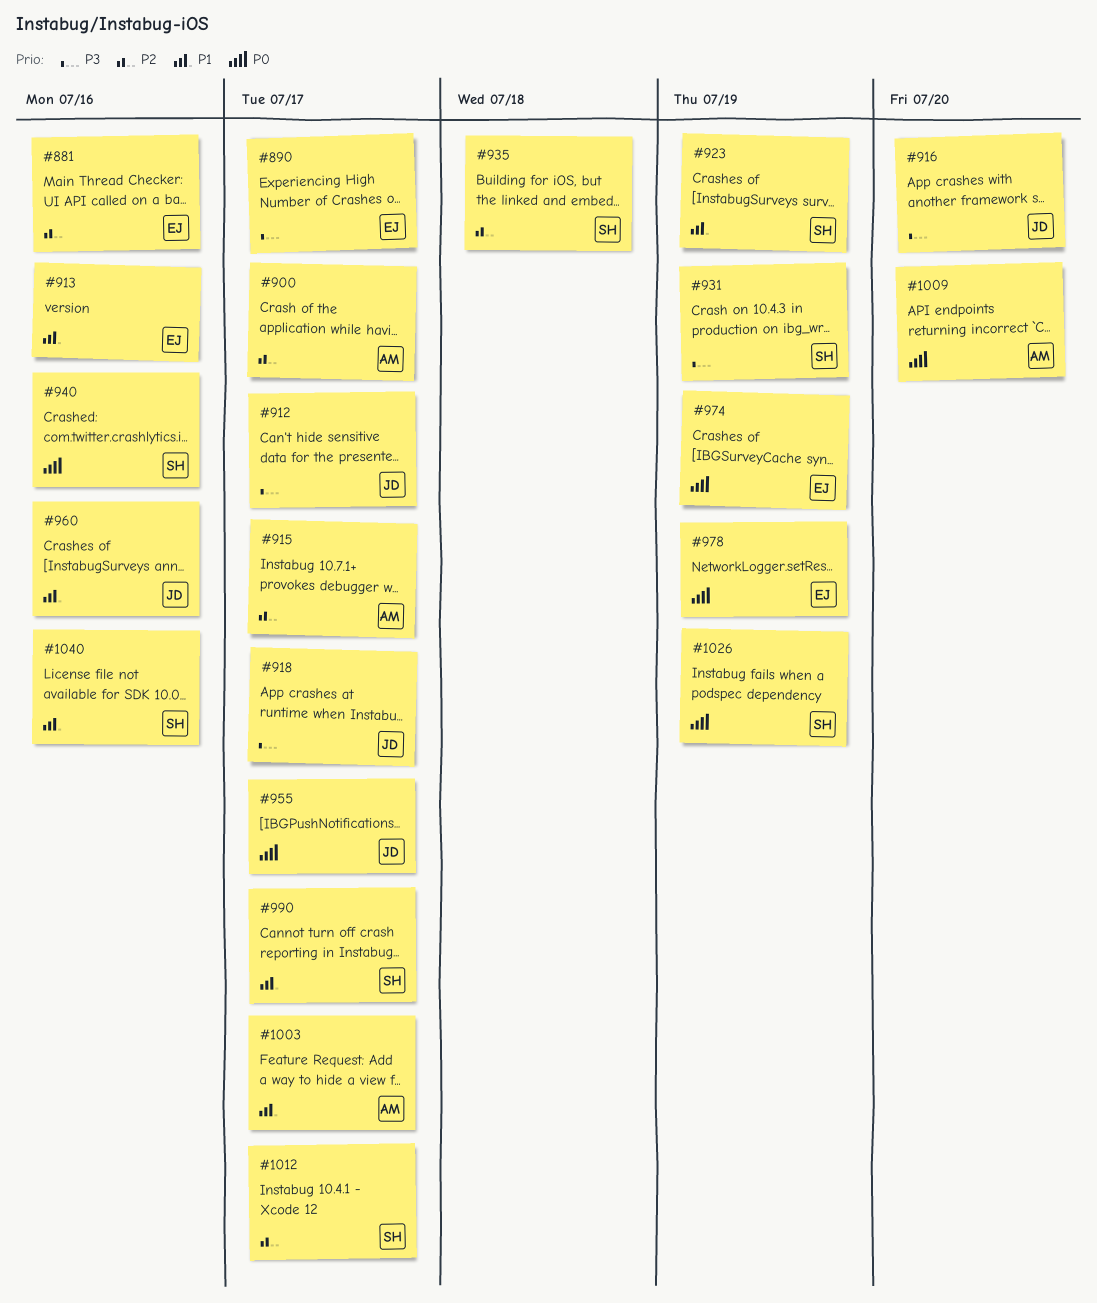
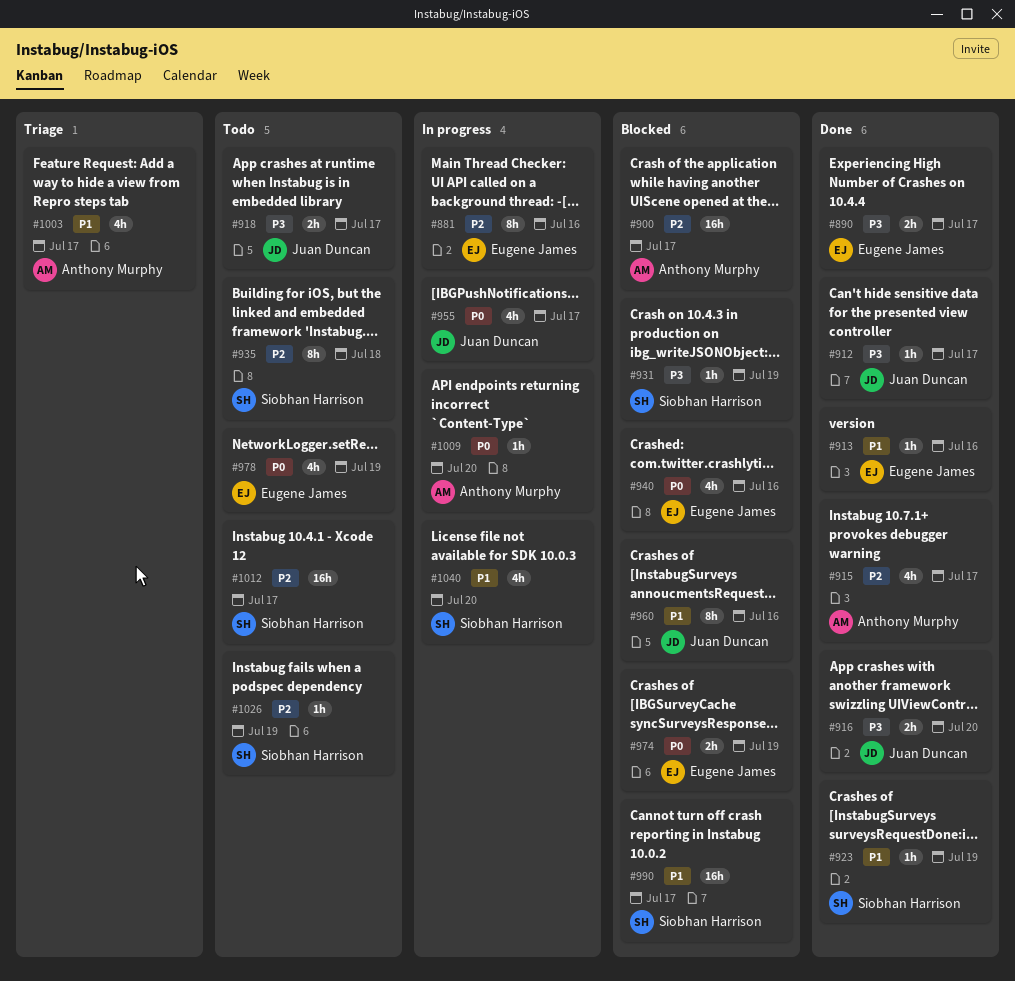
#940, owner: Siobhan Harrison -> Eugene James
#1026, priority: P0 -> P2
#1040, due: Jul 16 -> Jul 20

